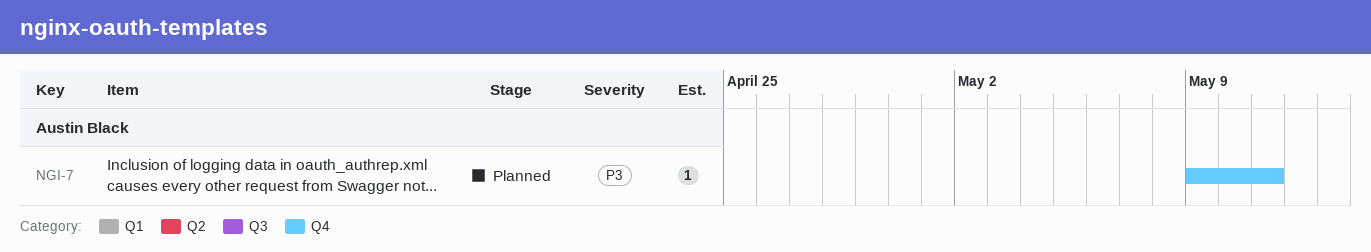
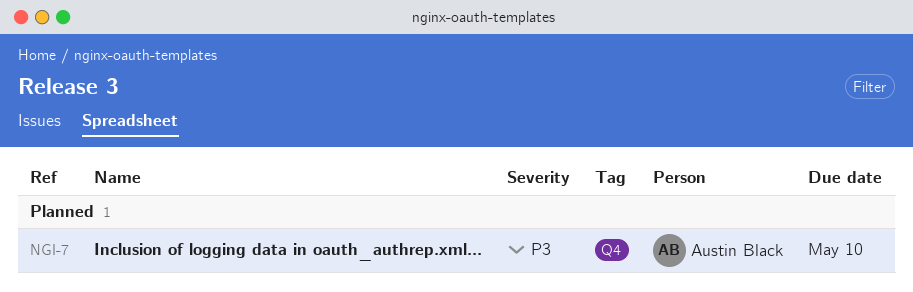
NGI-7, due: May 11 -> May 10

